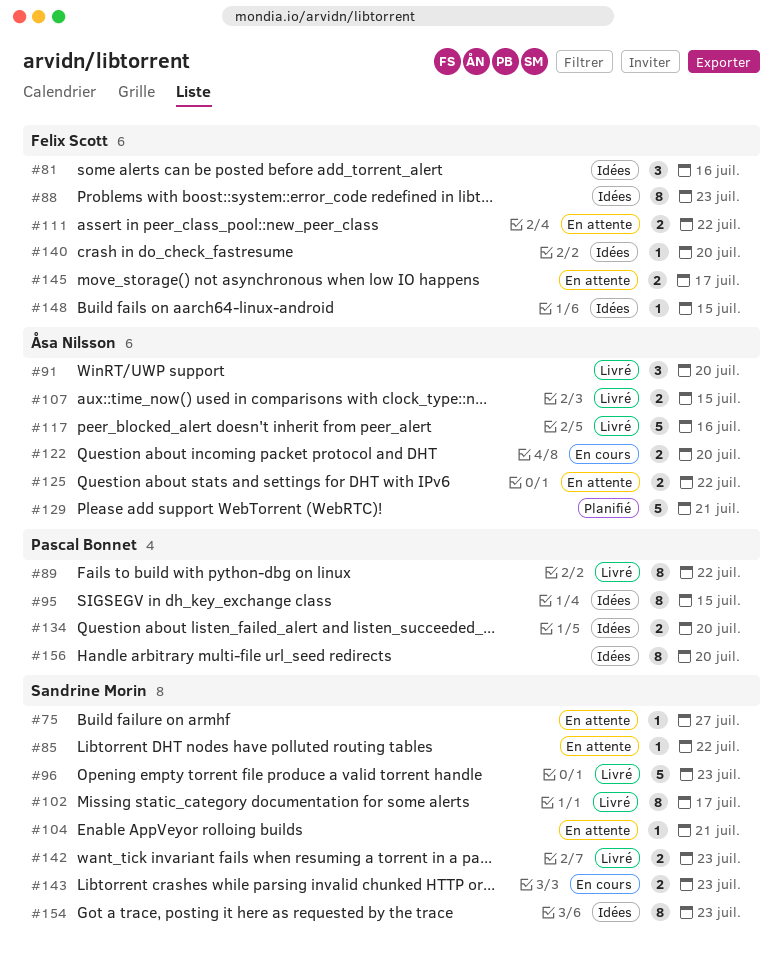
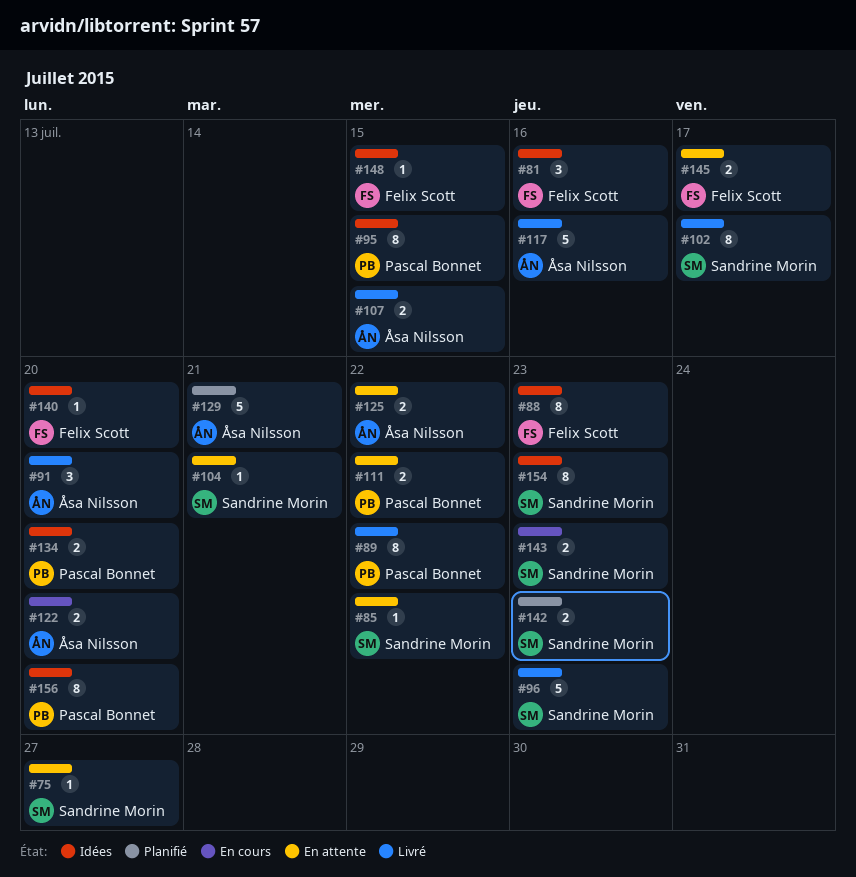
#111, owner: Felix Scott -> Pascal Bonnet
#142, status: Livré -> Planifié

